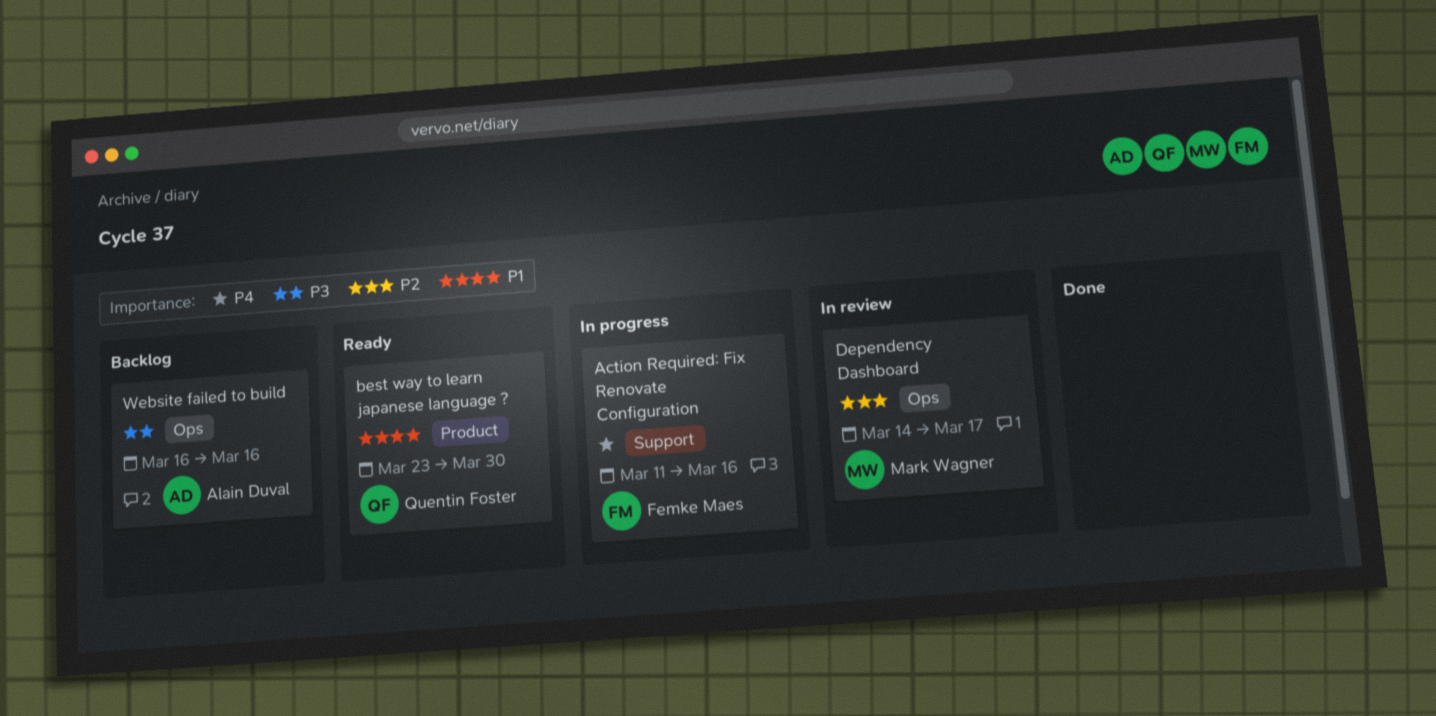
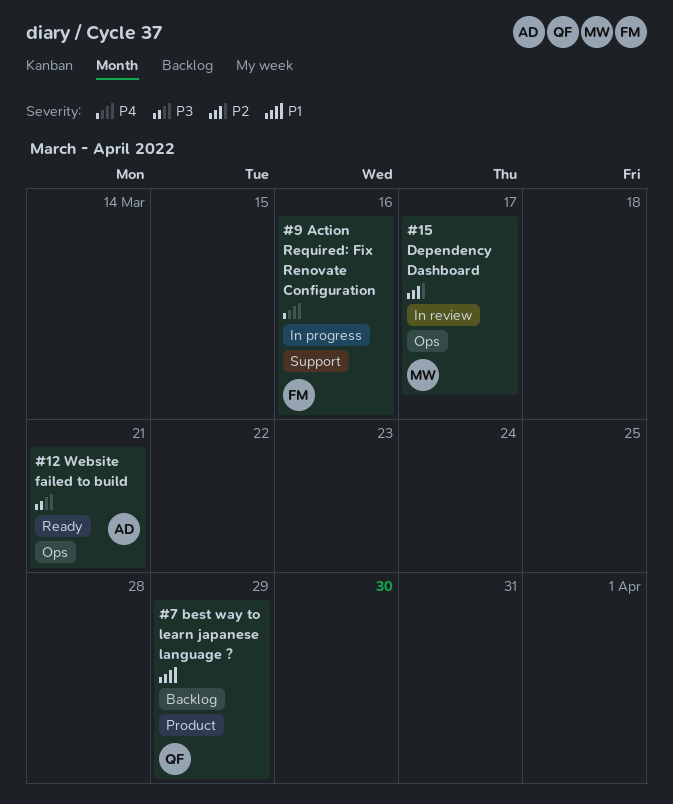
best way to learn japanese language ?, status: Ready -> Backlog
best way to learn japanese language ?, due: Mar 30 -> Mar 29
Website failed to build, status: Backlog -> Ready
Website failed to build, due: Mar 16 -> Mar 21

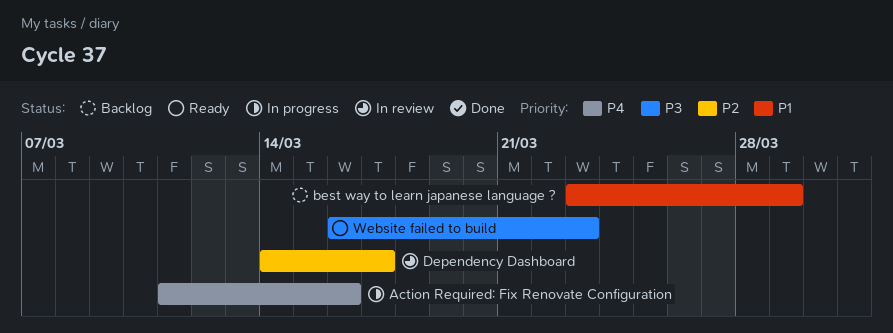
Website failed to build, due: Mar 21 -> Mar 23

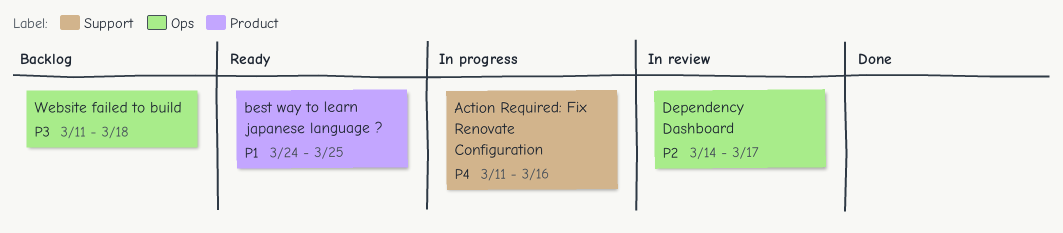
best way to learn japanese language ?, status: Backlog -> Ready
best way to learn japanese language ?, start: Mar 23 -> Mar 24
best way to learn japanese language ?, due: Mar 29 -> Mar 25
Website failed to build, status: Ready -> Backlog
Website failed to build, start: Mar 16 -> Mar 11
Website failed to build, due: Mar 23 -> Mar 18

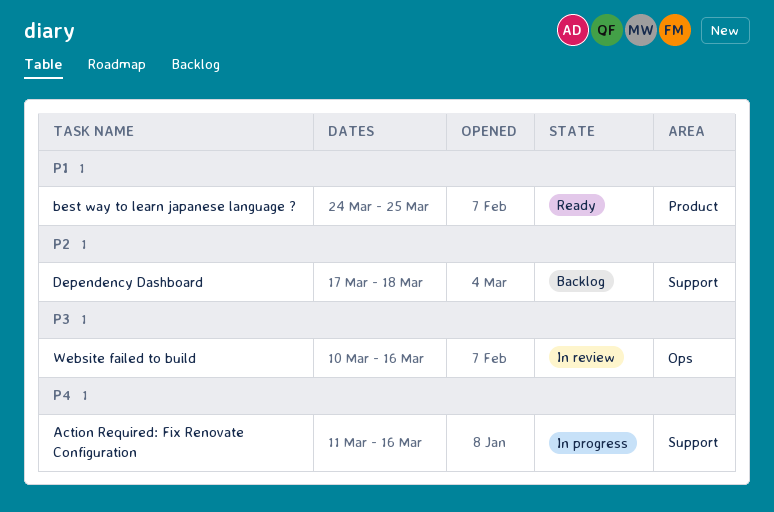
Dependency Dashboard, status: In review -> Backlog
Dependency Dashboard, label: Ops -> Support
Dependency Dashboard, start: Mar 14 -> Mar 17
Dependency Dashboard, due: Mar 17 -> Mar 18
Website failed to build, status: Backlog -> In review
Website failed to build, start: Mar 11 -> Mar 10
Website failed to build, due: Mar 18 -> Mar 16

